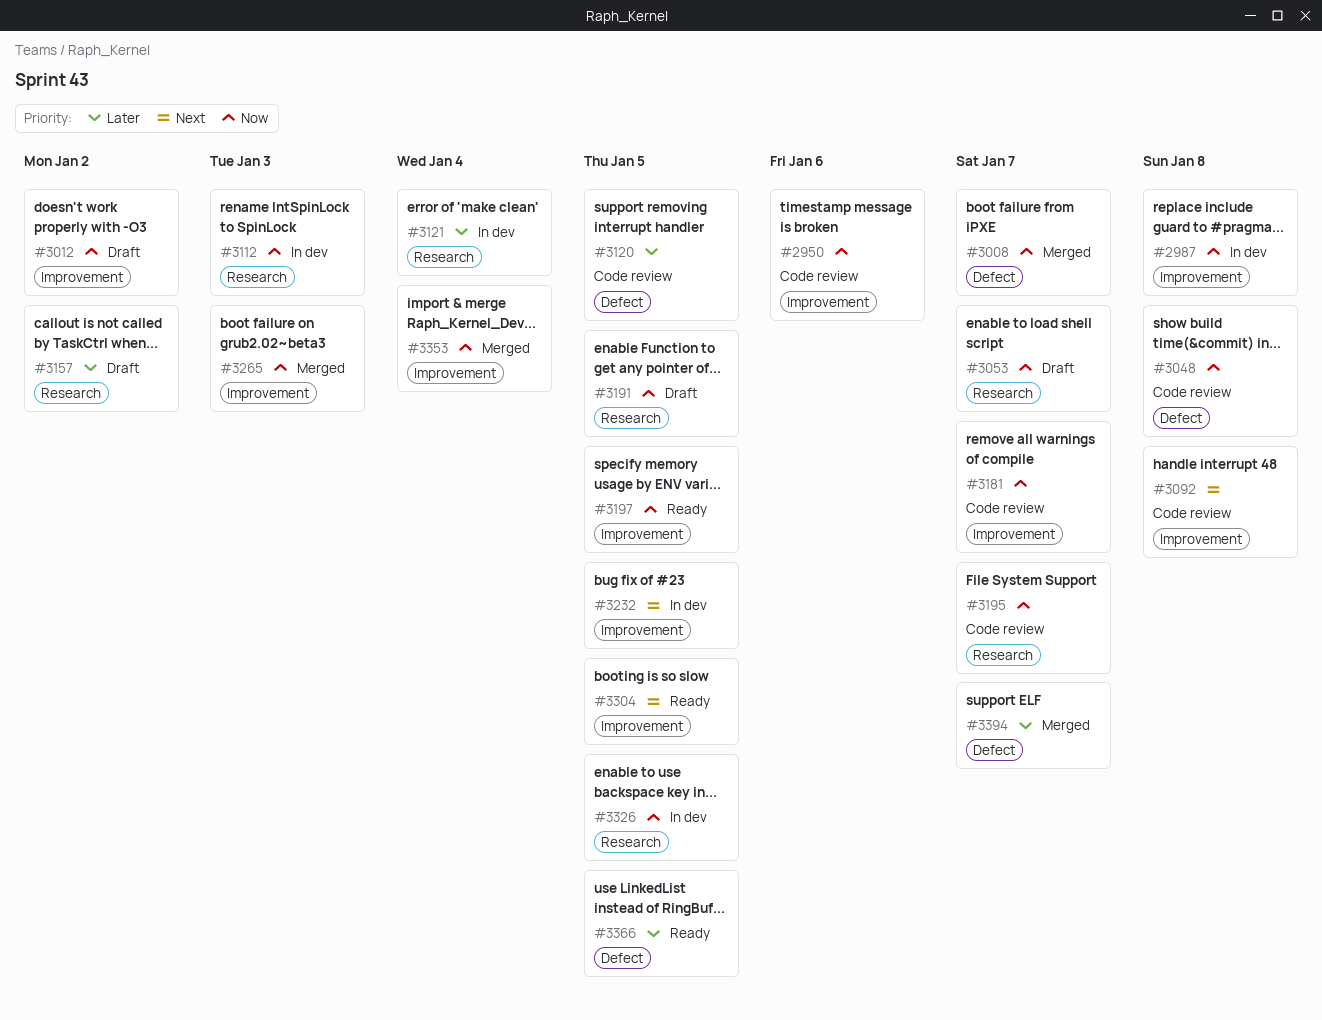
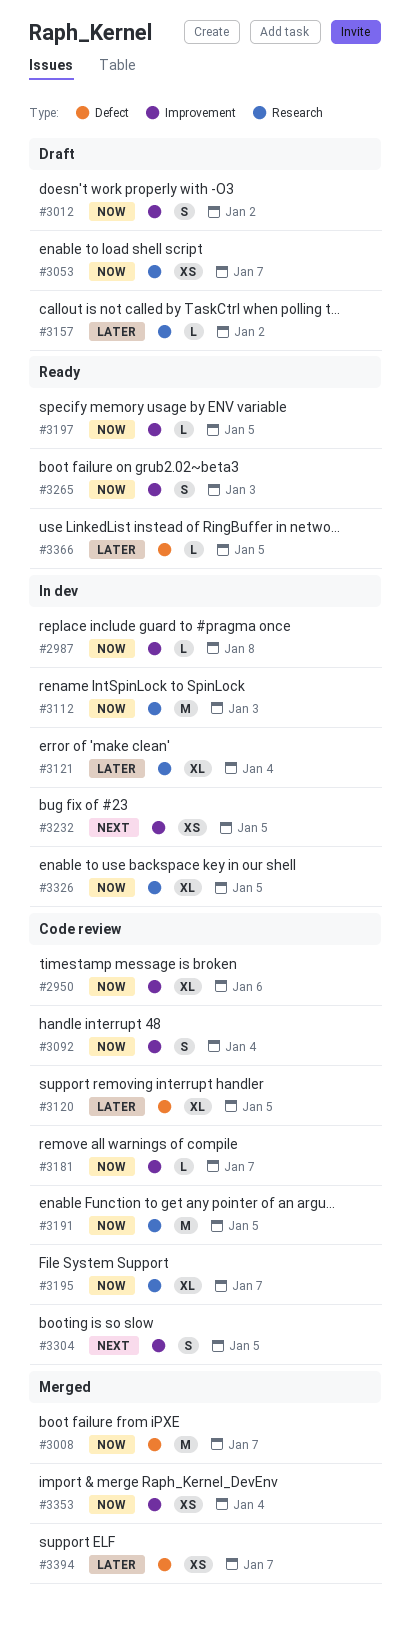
#3048: present -> none
#3092, priority: Next -> Now
#3092, due: Jan 8 -> Jan 4
#3191, status: Draft -> Code review
#3265, status: Merged -> Ready
#3304, status: Ready -> Code review

